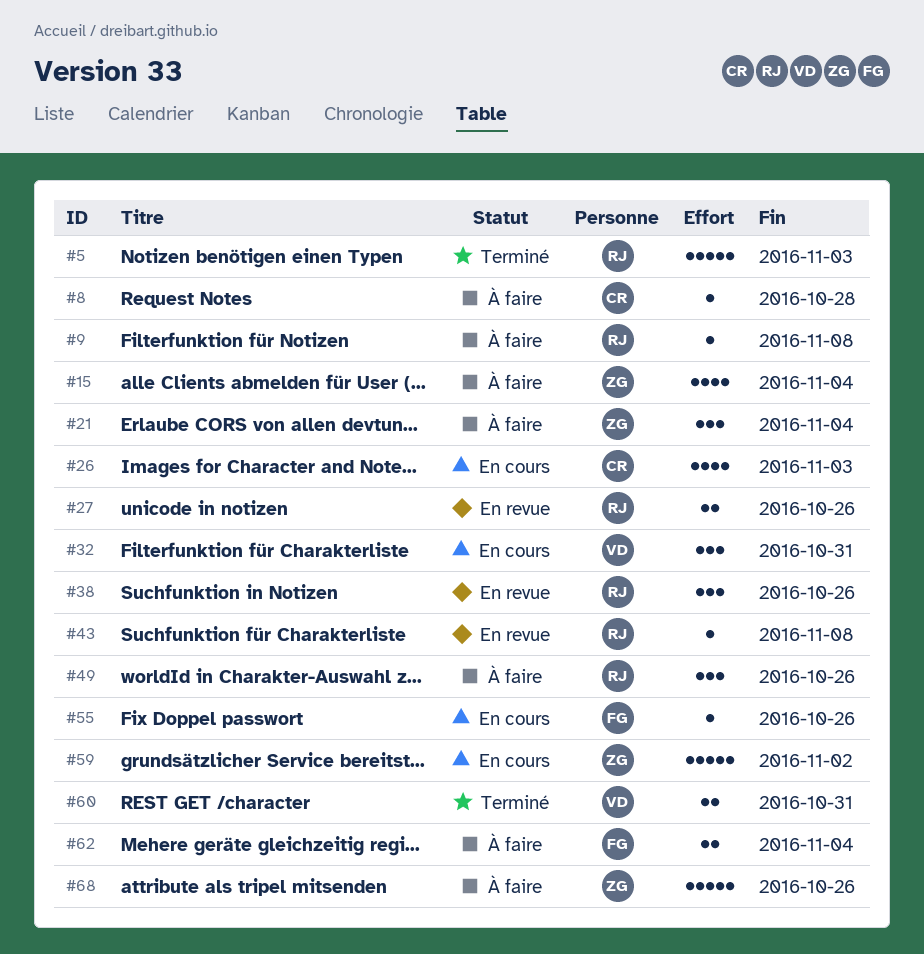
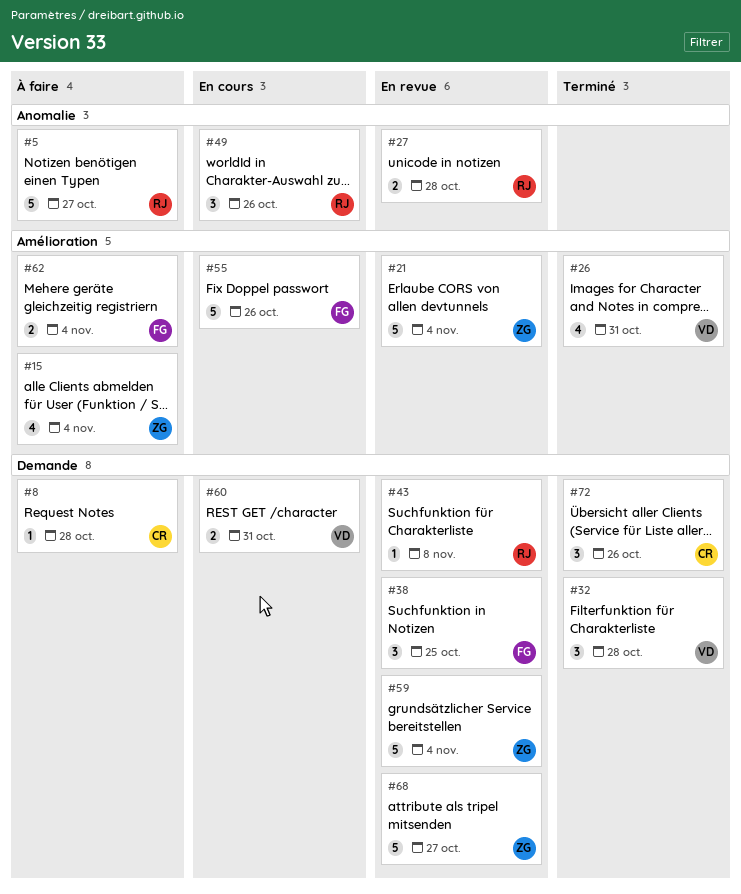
#5, status: Terminé -> À faire
#5, due: Nov 3 -> Oct 27
#9: present -> none
#21, status: À faire -> En revue
#21, estimate: 3 -> 5
#26, status: En cours -> Terminé
#26, owner: CR -> VD
#26, due: Nov 3 -> Oct 31
#27, due: Oct 26 -> Oct 28
#32, status: En cours -> Terminé
#32, due: Oct 31 -> Oct 28
#38, owner: RJ -> FG
#38, due: Oct 26 -> Oct 25
#49, status: À faire -> En cours
#55, estimate: 1 -> 5
#59, status: En cours -> En revue
#59, due: Nov 2 -> Nov 4
#60, status: Terminé -> En cours
#68, status: À faire -> En revue
#68, due: Oct 26 -> Oct 27
#72: none -> present

